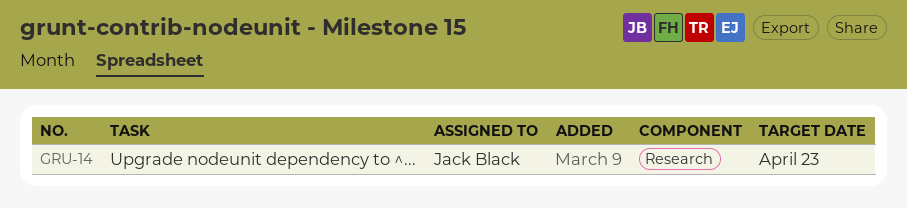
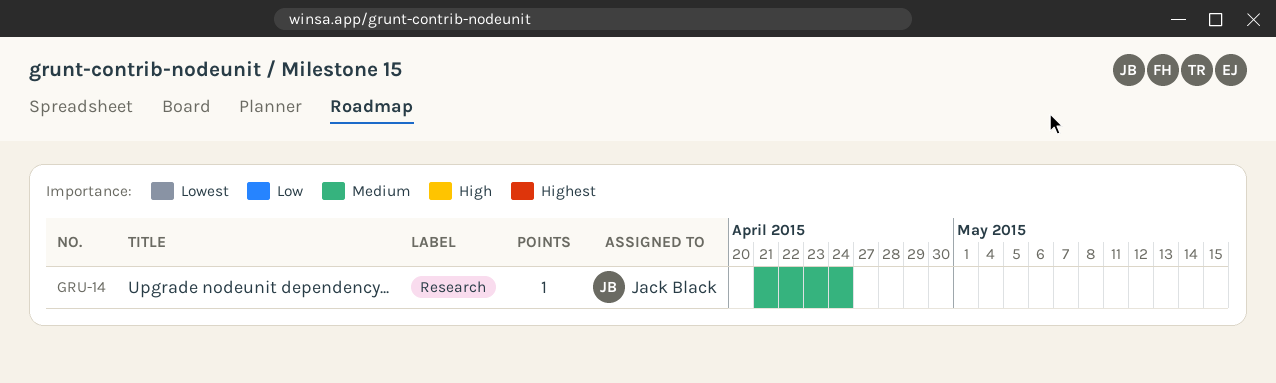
GRU-14, due: Apr 23 -> Apr 24

